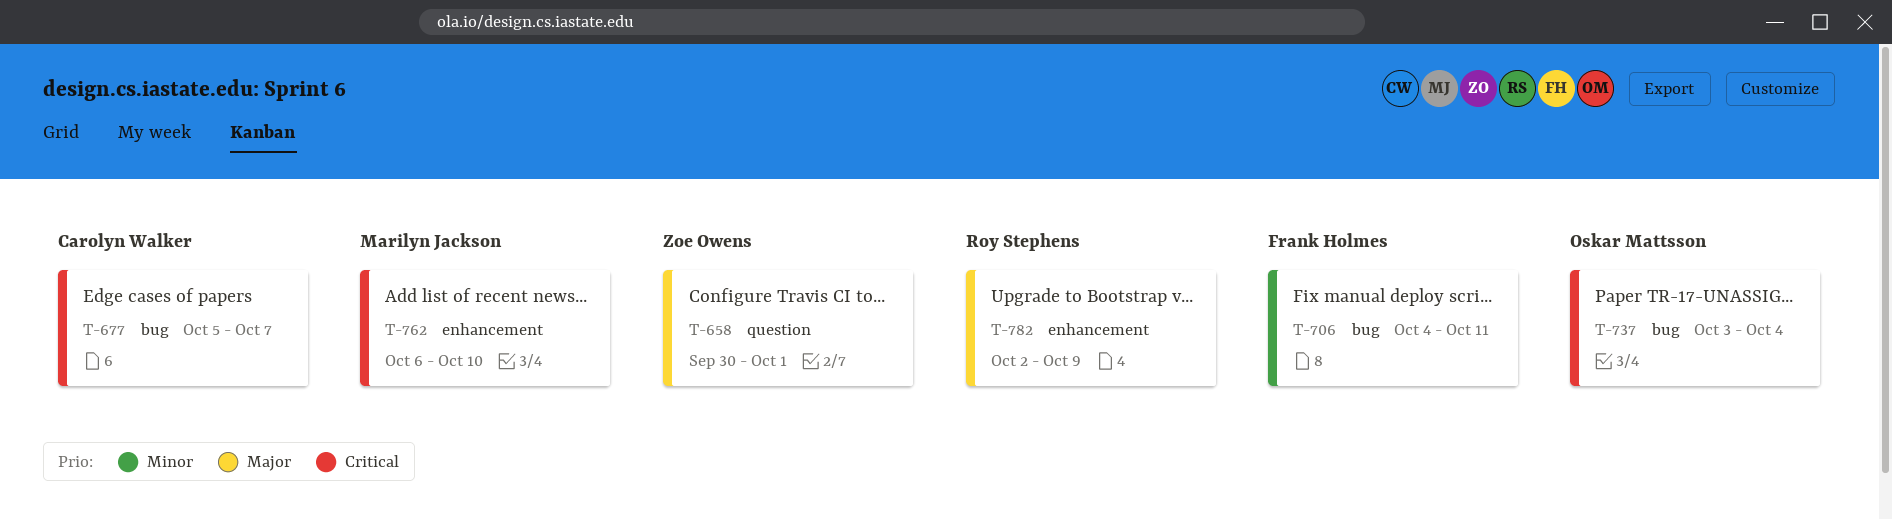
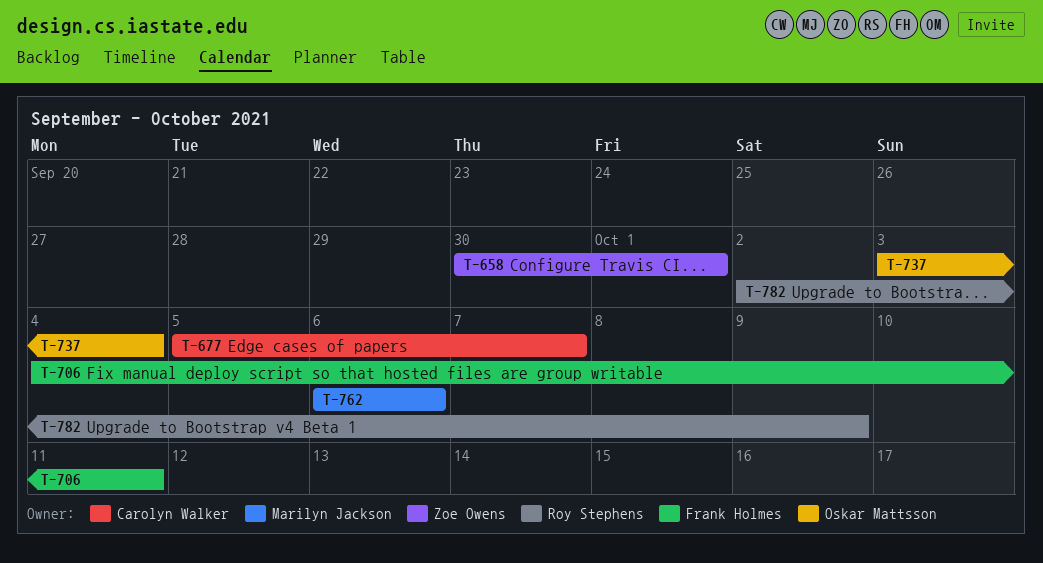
T-762, due: Oct 10 -> Oct 6

